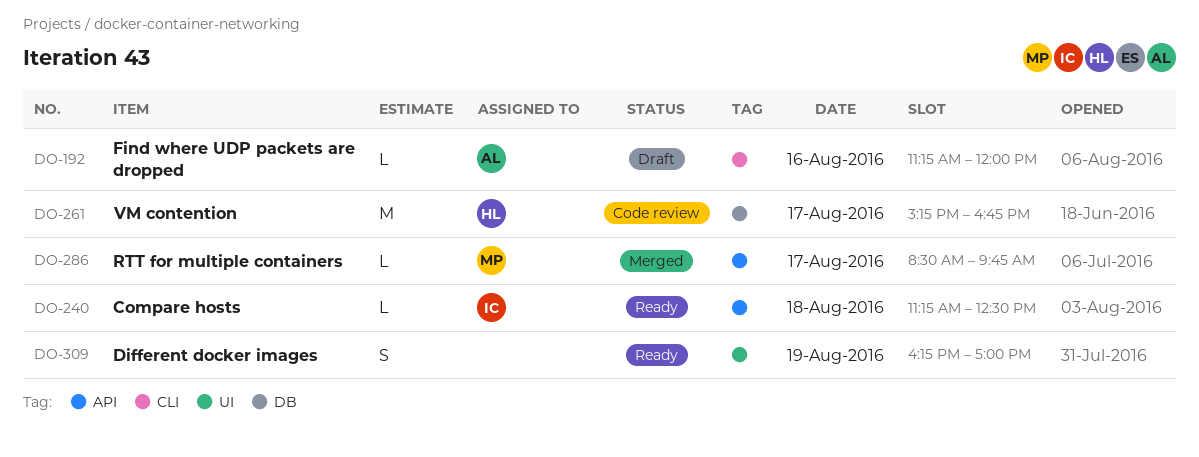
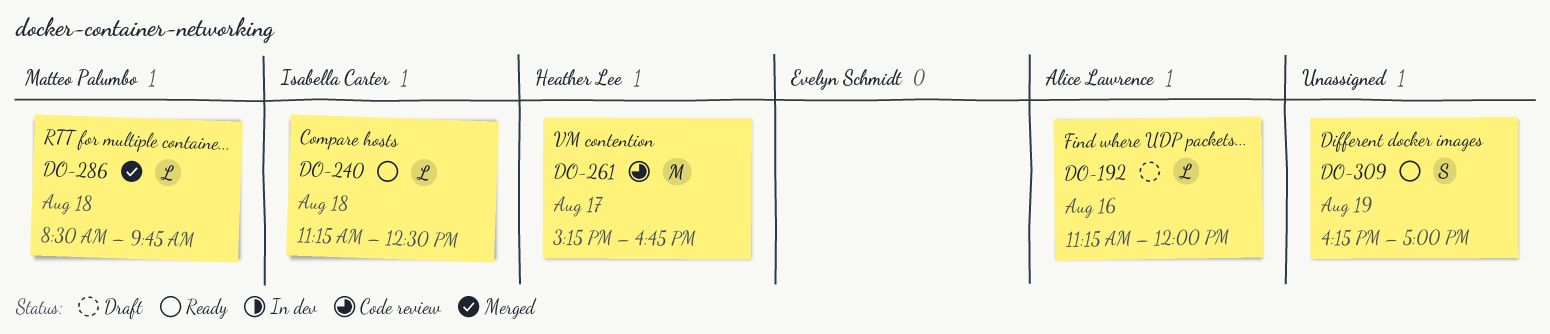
DO-286, day: Aug 17 -> Aug 18

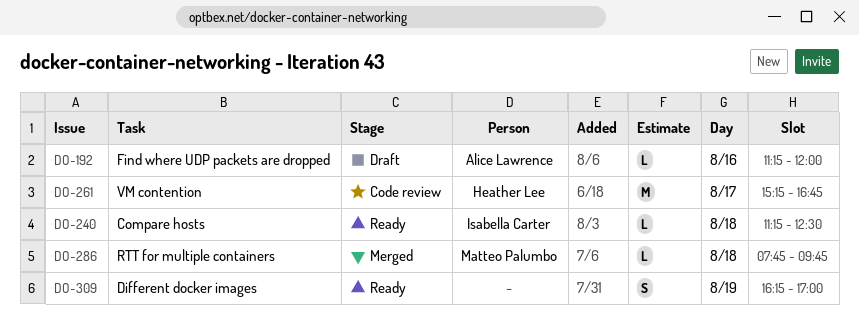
DO-286, begins: 08:30 -> 07:45

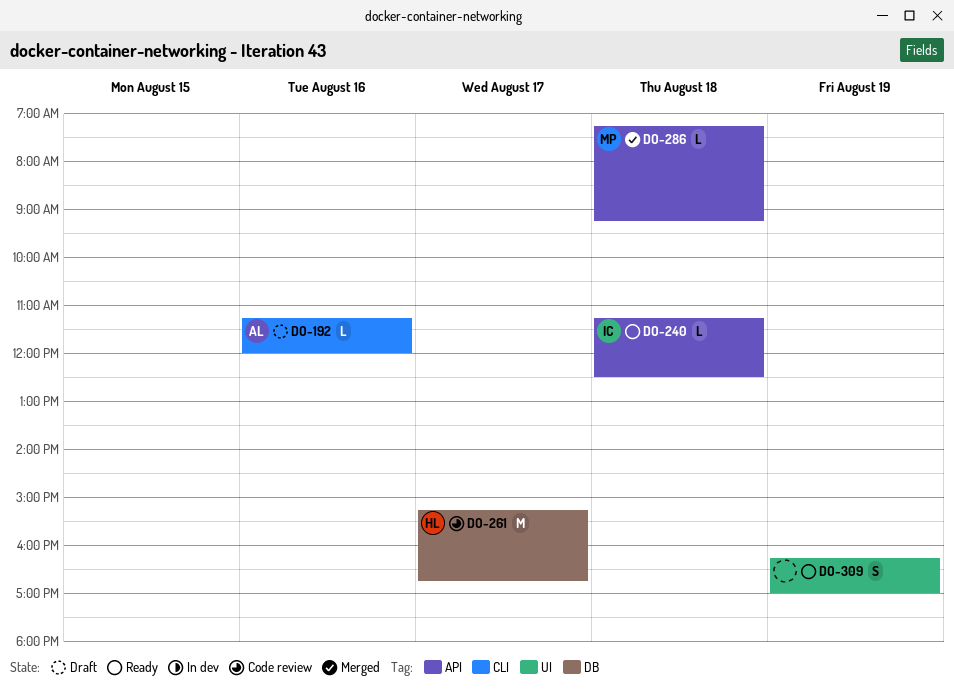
DO-286, begins: 07:45 -> 07:15
DO-286, ends: 09:45 -> 09:15

